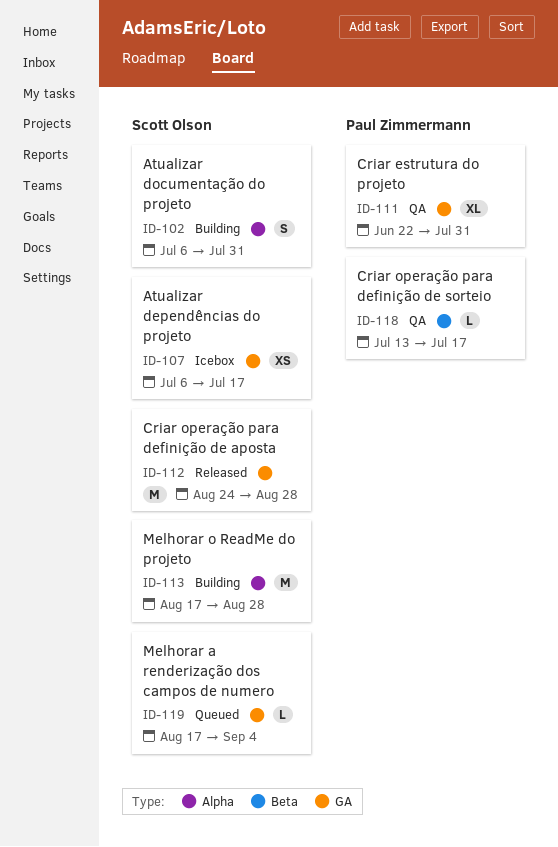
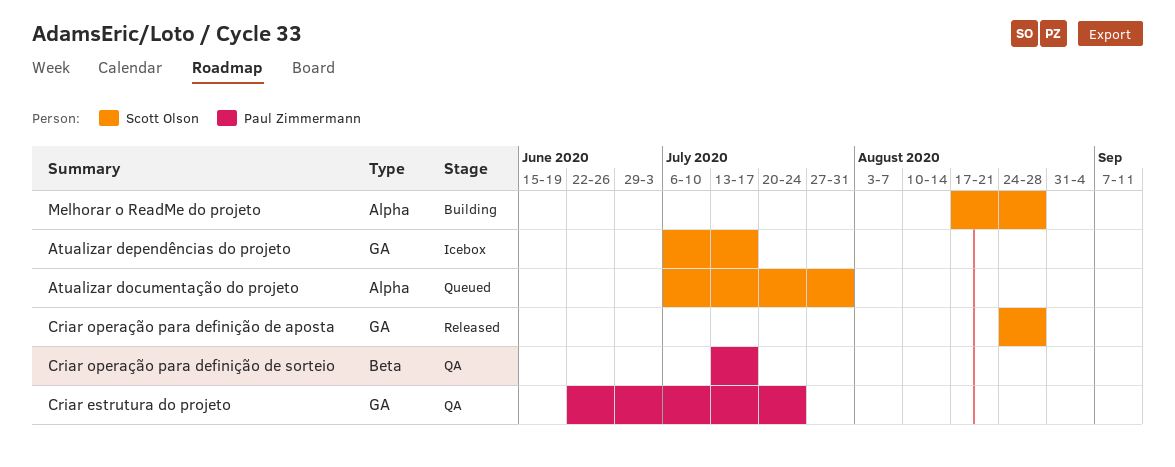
Atualizar documentação do projeto, status: Building -> Queued
Criar estrutura do projeto, due: Jul 31 -> Jul 24
Melhorar a renderização dos campos de numero: present -> none

